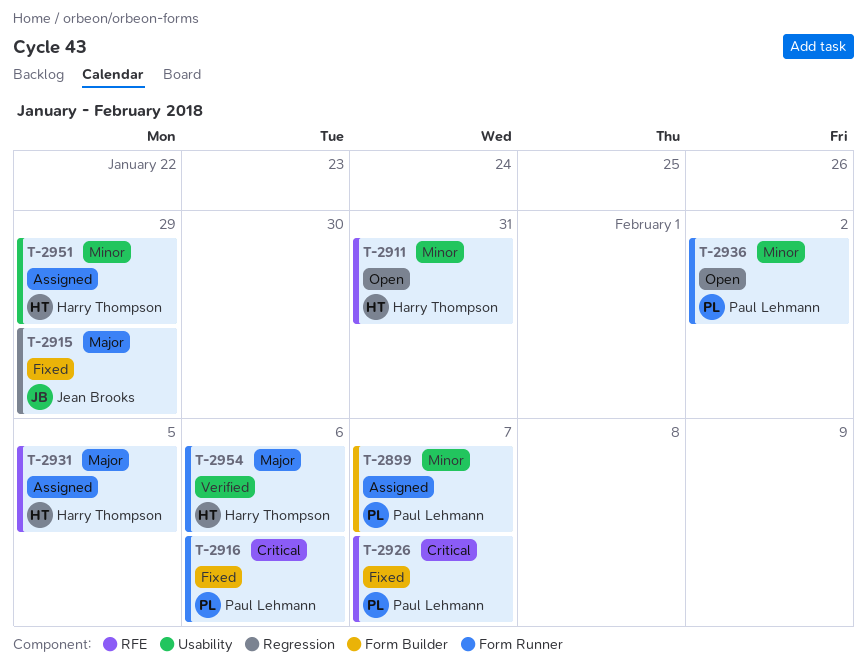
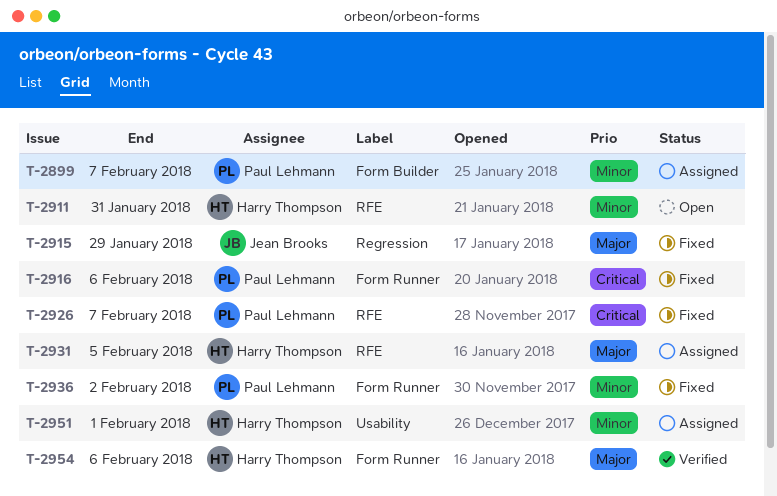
T-2936, status: Open -> Fixed
T-2951, due: Jan 29 -> Feb 1

